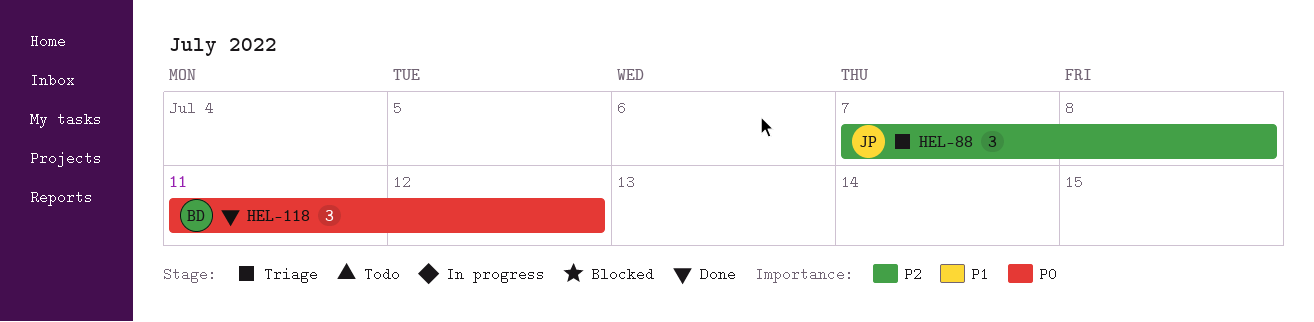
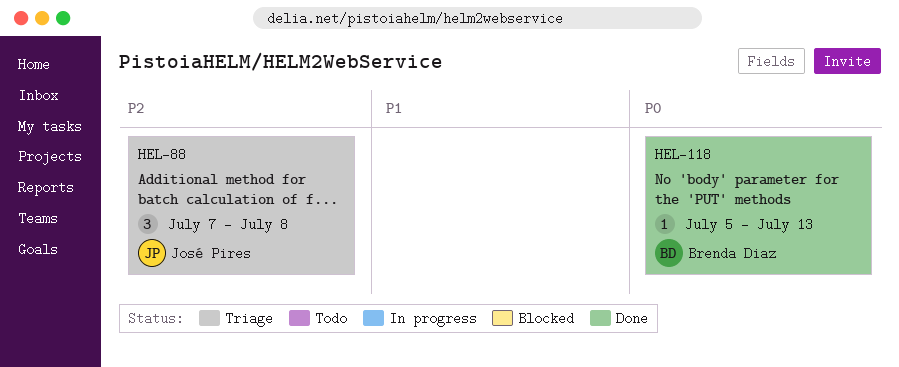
HEL-118, estimate: 3 -> 1
HEL-118, start: Jul 11 -> Jul 5
HEL-118, due: Jul 12 -> Jul 13

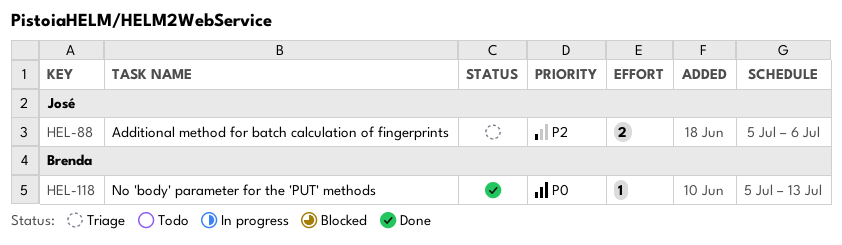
HEL-88, estimate: 3 -> 2
HEL-88, start: Jul 7 -> Jul 5
HEL-88, due: Jul 8 -> Jul 6

